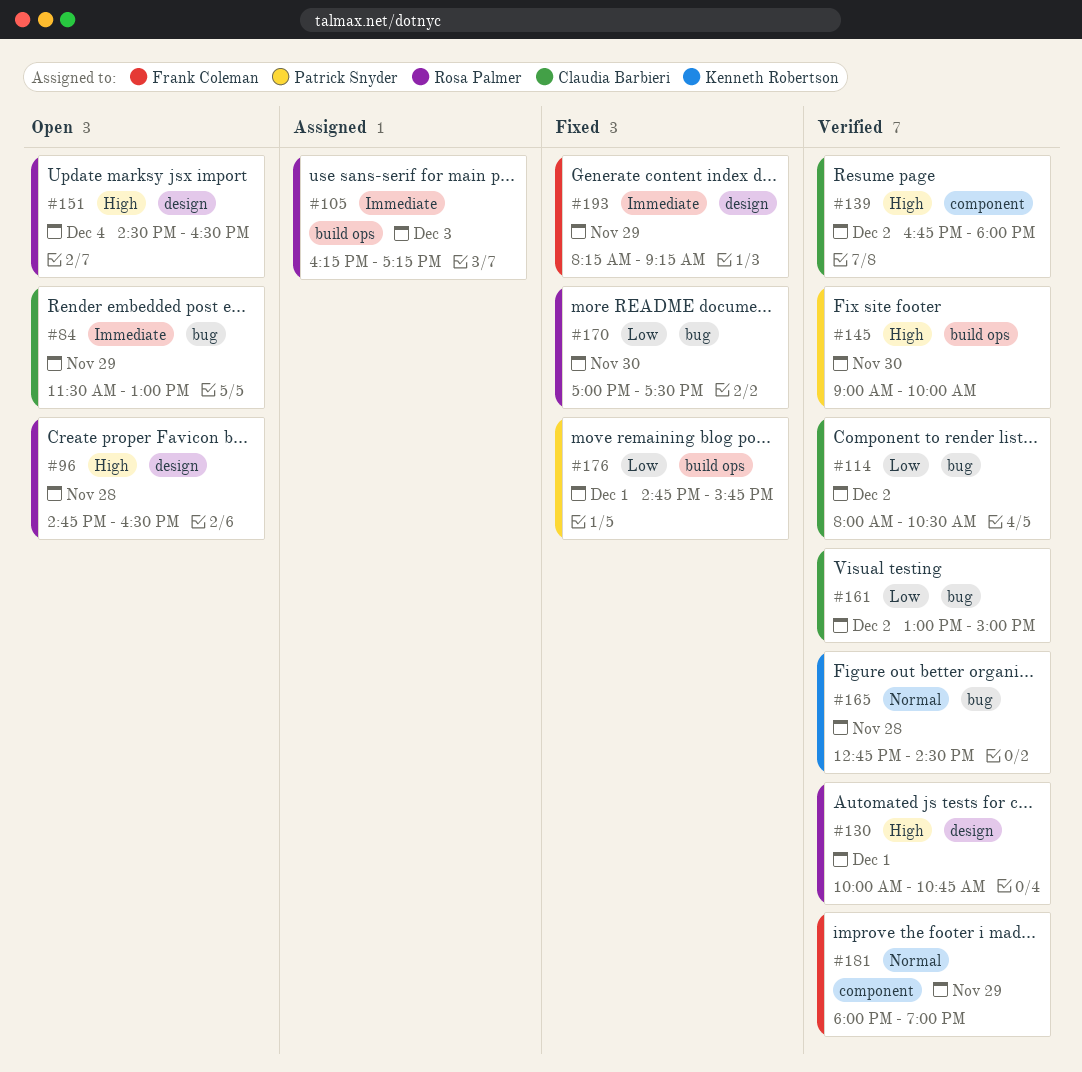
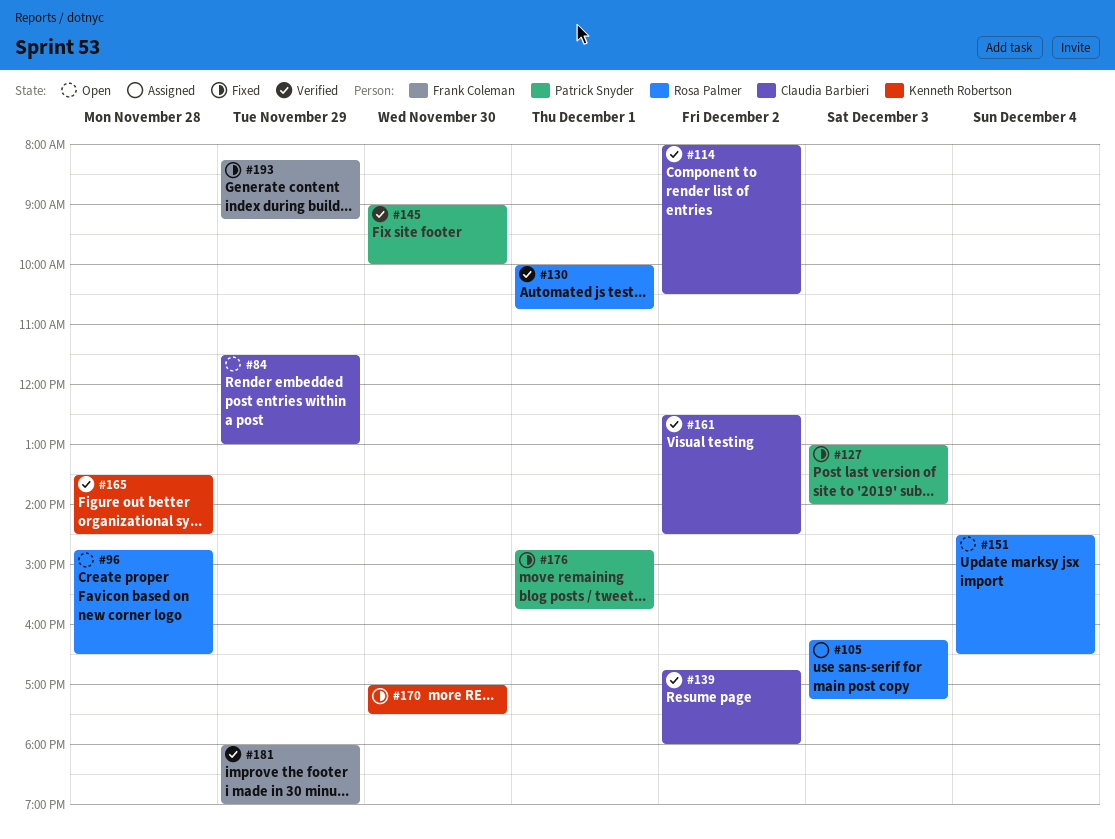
#127: none -> present
#161, begins: 13:00 -> 12:30
#161, ends: 15:00 -> 14:30
#165, begins: 12:45 -> 13:30
#170, owner: Rosa Palmer -> Kenneth Robertson

